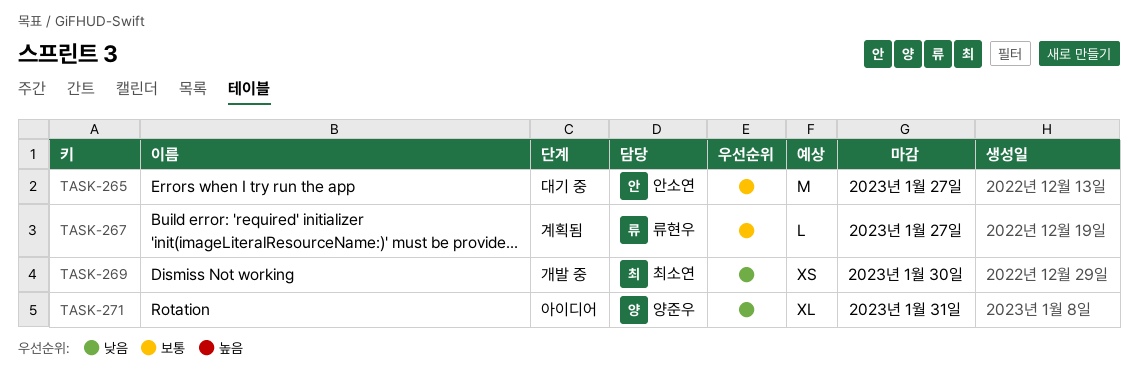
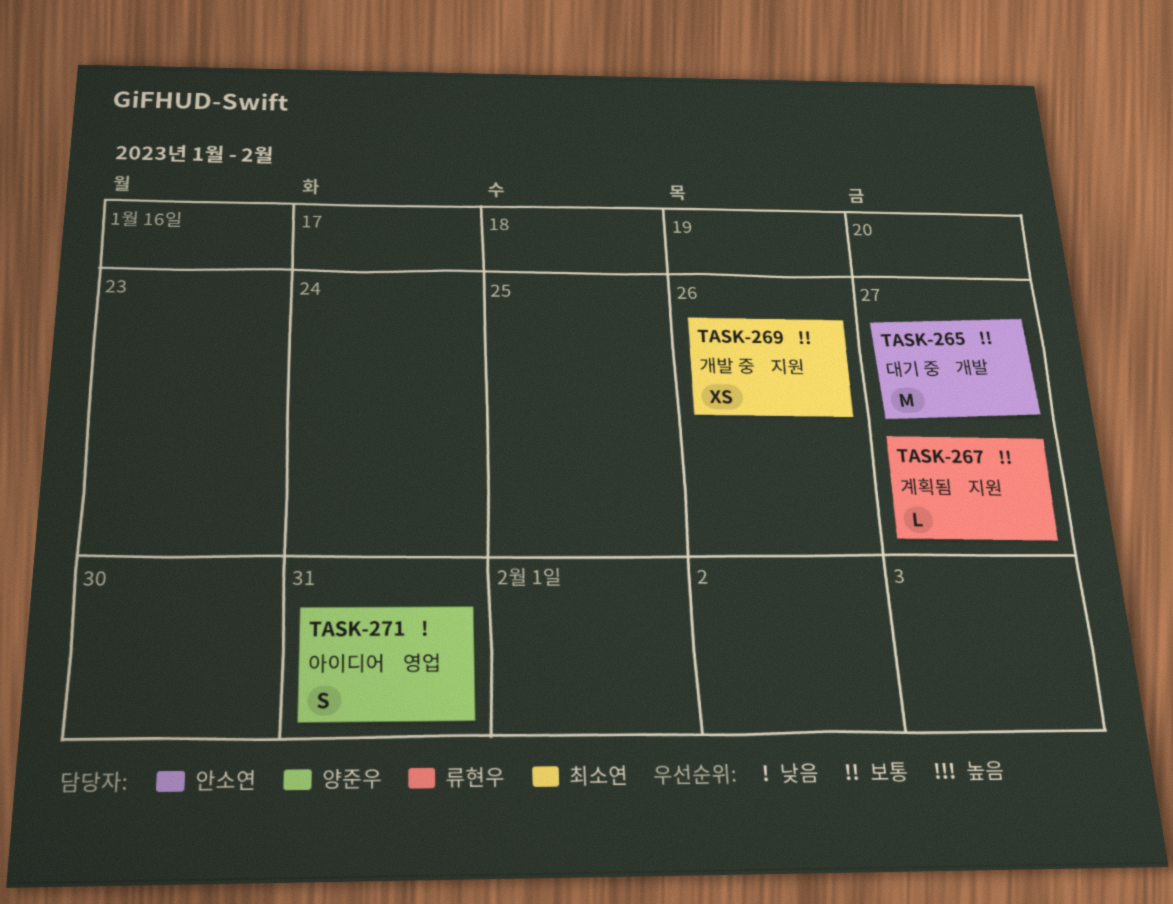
TASK-269, priority: 낮음 -> 보통
TASK-269, due: Jan 30 -> Jan 26
TASK-271, estimate: XL -> S

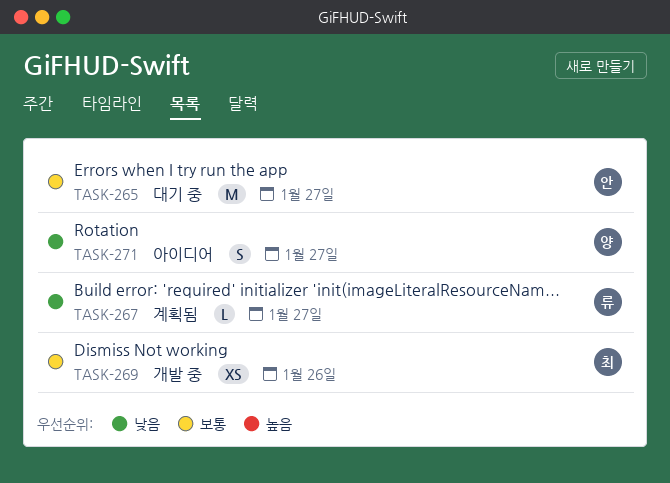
TASK-267, priority: 보통 -> 낮음
TASK-271, due: Jan 31 -> Jan 27

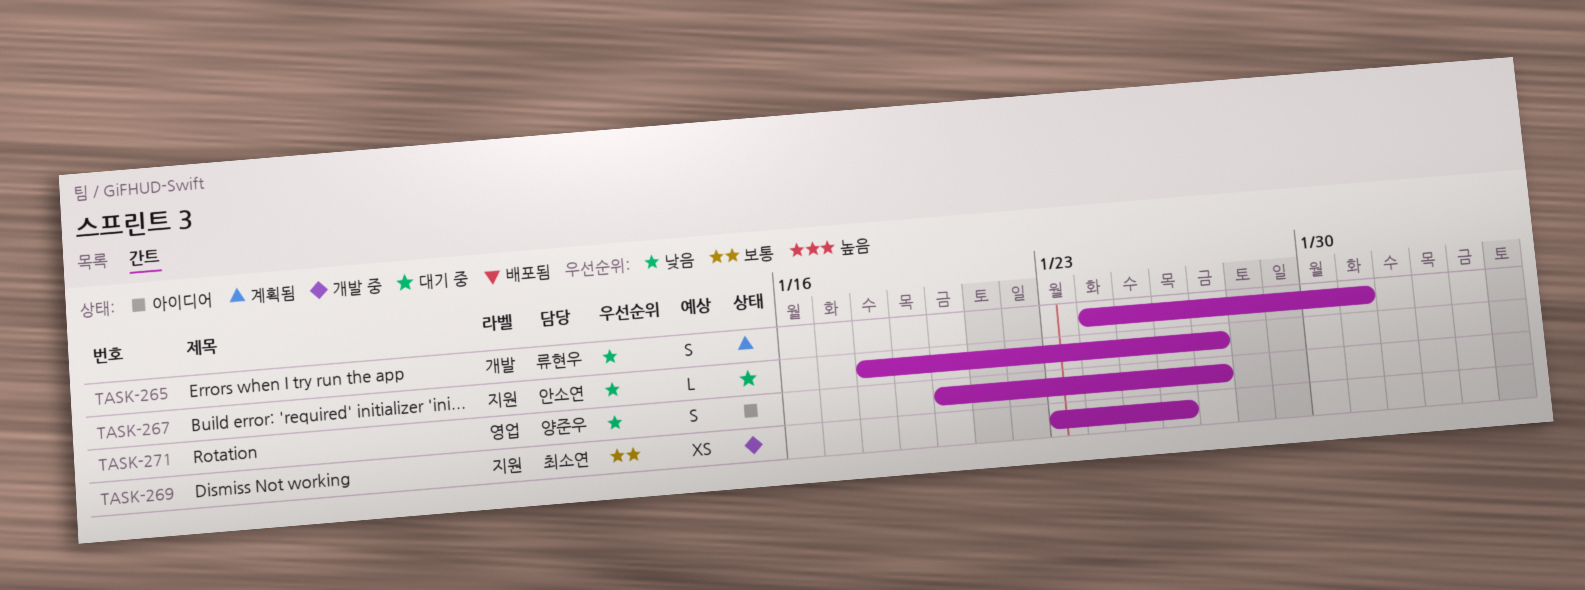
TASK-265, status: 대기 중 -> 계획됨
TASK-265, owner: 안소연 -> 류현우
TASK-265, priority: 보통 -> 낮음
TASK-265, estimate: M -> S
TASK-265, due: Jan 27 -> Jan 31
TASK-267, status: 계획됨 -> 대기 중
TASK-267, owner: 류현우 -> 안소연

